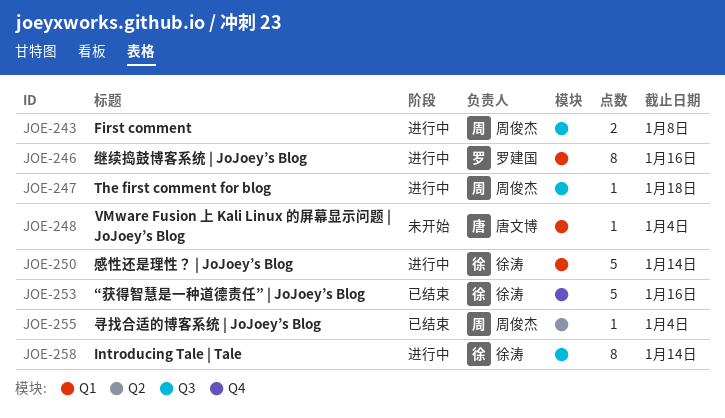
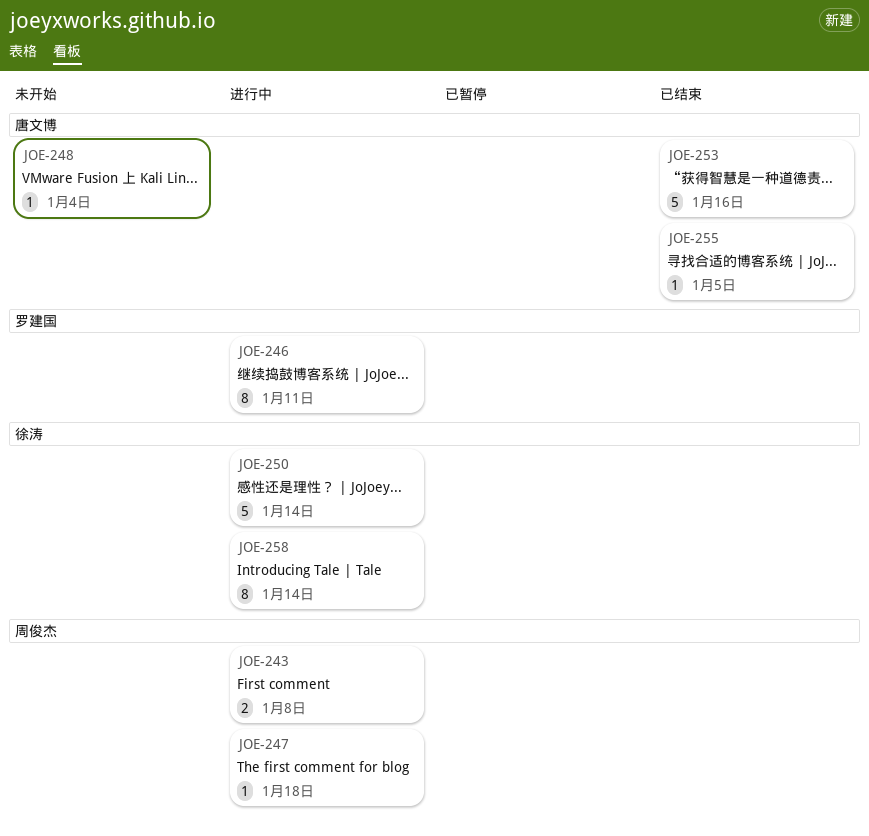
JOE-246, due: Jan 16 -> Jan 11
JOE-253, owner: 徐涛 -> 唐文博
JOE-255, owner: 周俊杰 -> 唐文博
JOE-255, due: Jan 4 -> Jan 5

